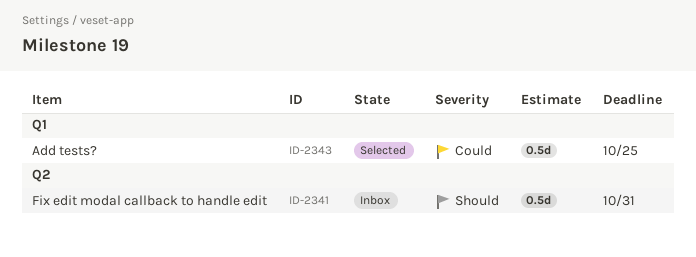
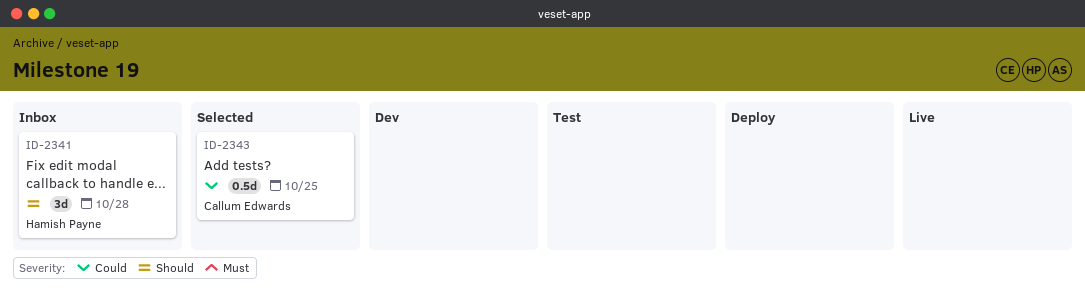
ID-2341, estimate: 0.5d -> 3d
ID-2341, due: Oct 31 -> Oct 28

